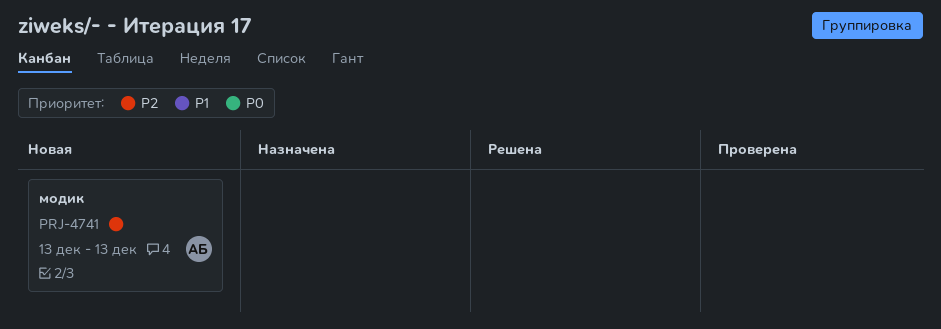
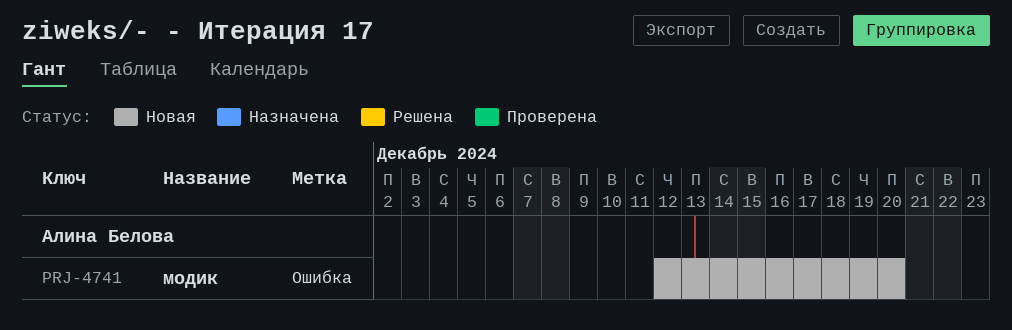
PRJ-4741, start: Dec 13 -> Dec 12
PRJ-4741, due: Dec 13 -> Dec 20

